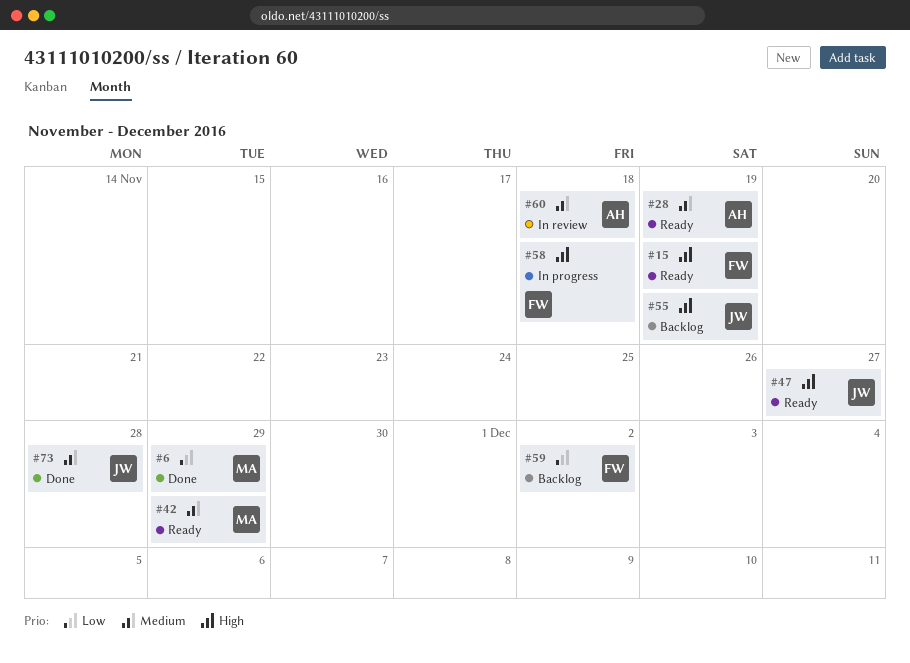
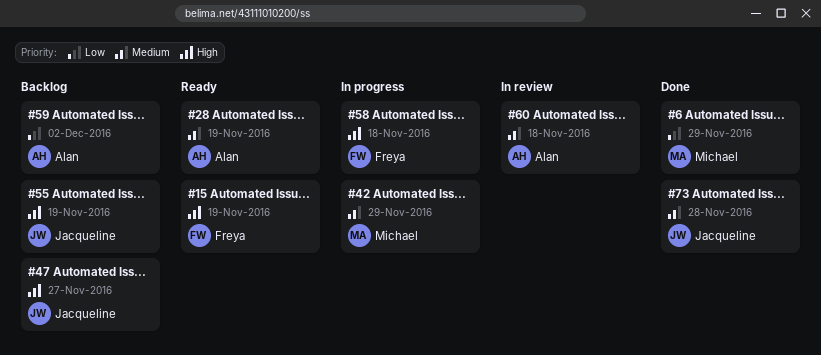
#42, status: Ready -> In progress
#47, status: Ready -> Backlog
#59, owner: Freya -> Alan

